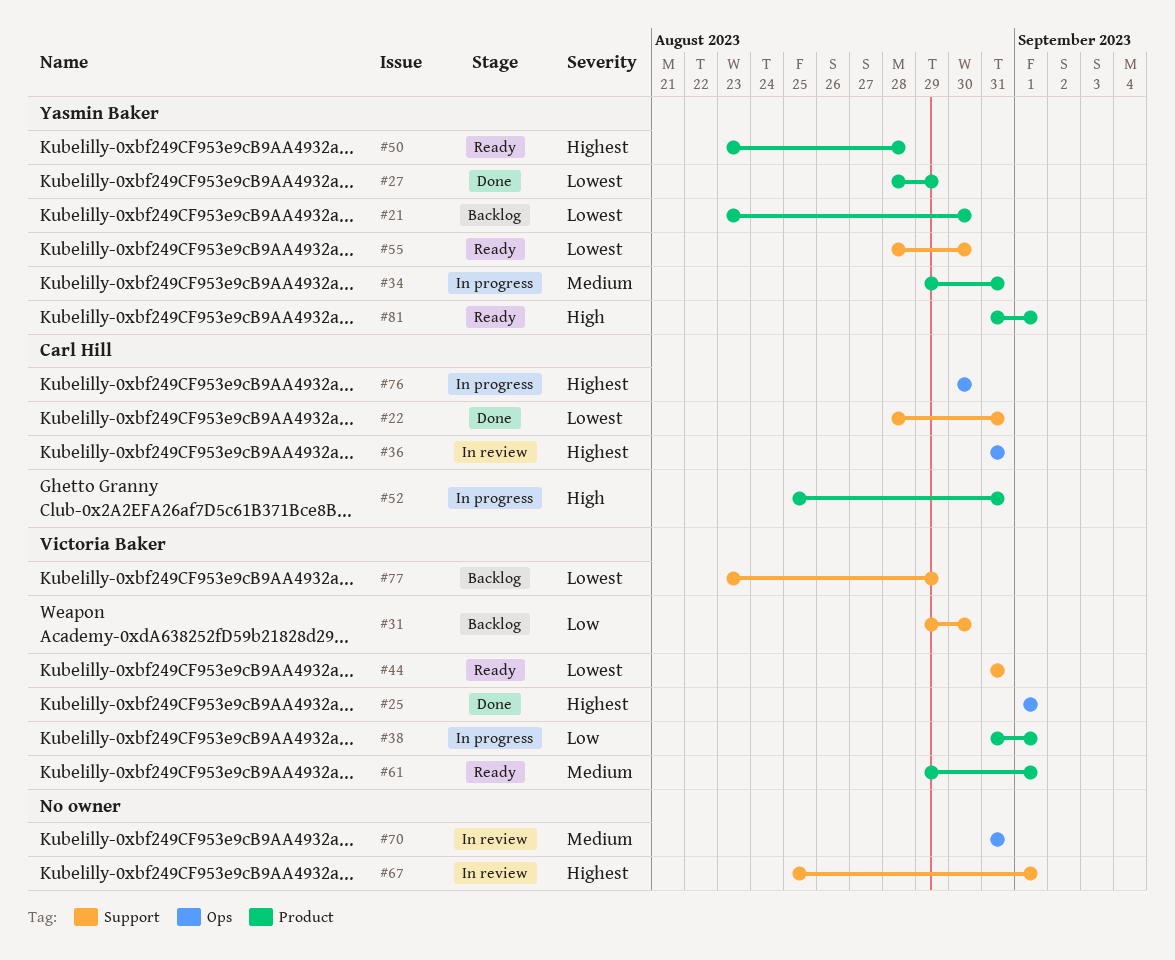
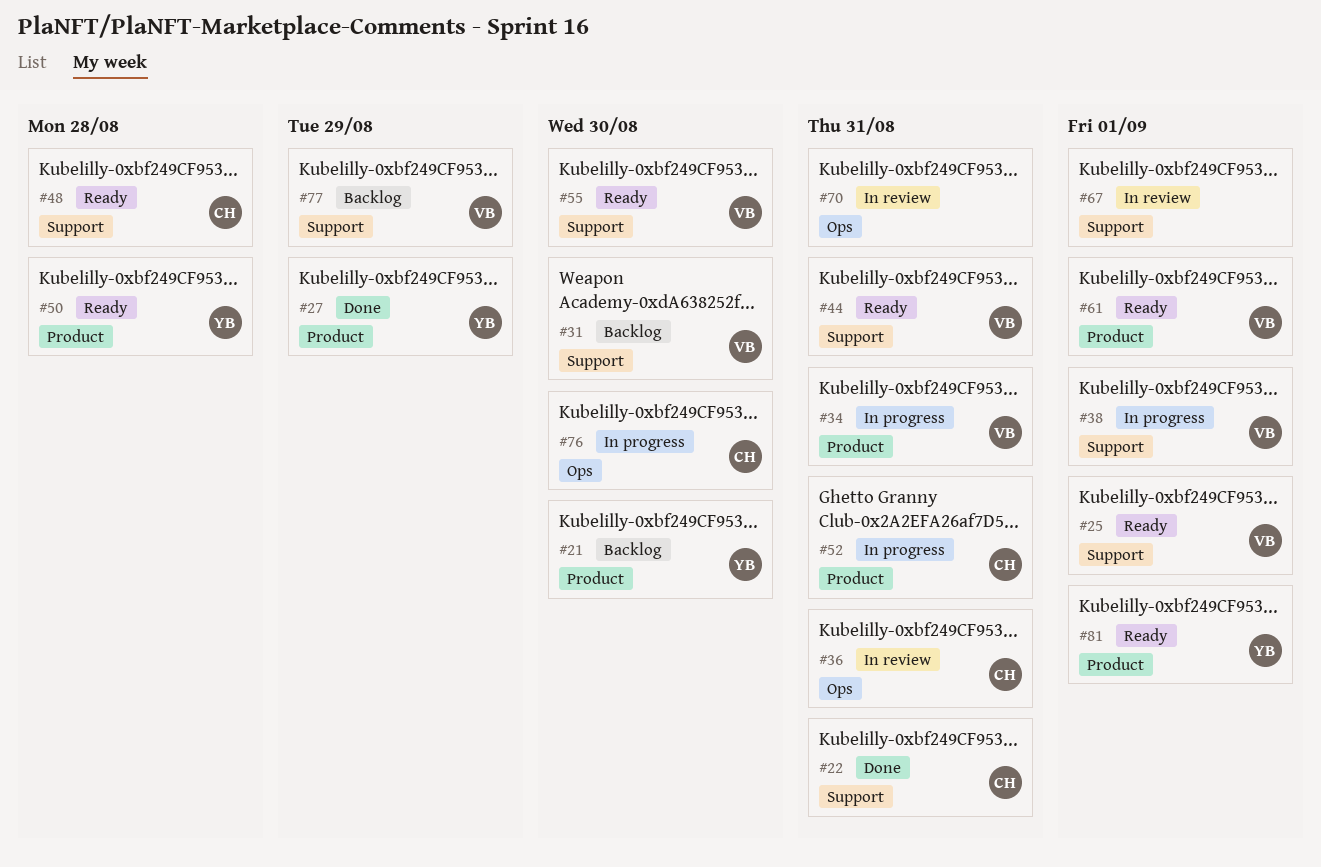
#25, status: Done -> Ready
#25, label: Ops -> Support
#34, owner: Yasmin Baker -> Victoria Baker
#38, label: Product -> Support
#48: none -> present
#55, owner: Yasmin Baker -> Victoria Baker

